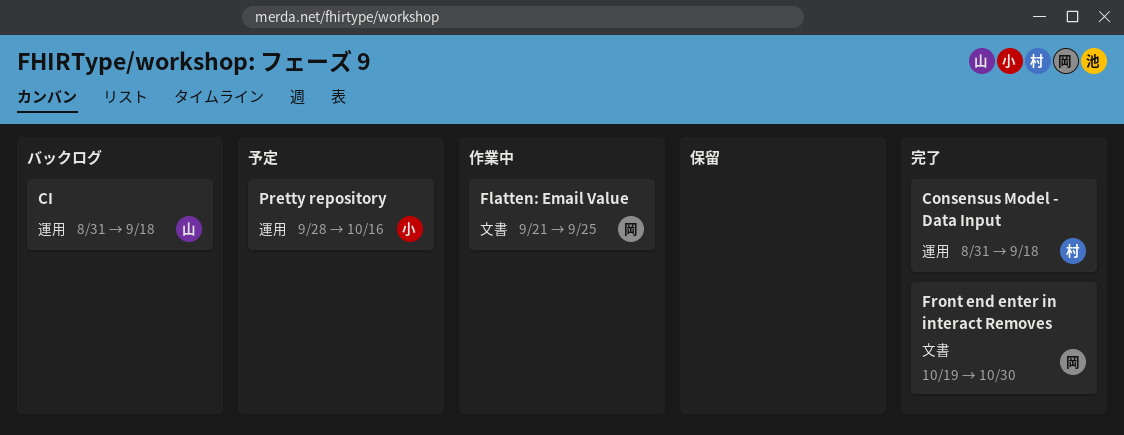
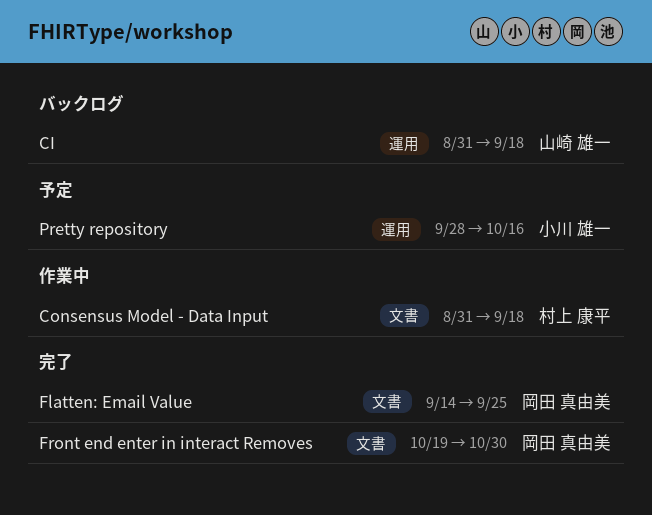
Consensus Model - Data Input, status: 完了 -> 作業中
Consensus Model - Data Input, label: 運用 -> 文書
Flatten: Email Value, status: 作業中 -> 完了
Flatten: Email Value, start: Sep 21 -> Sep 14

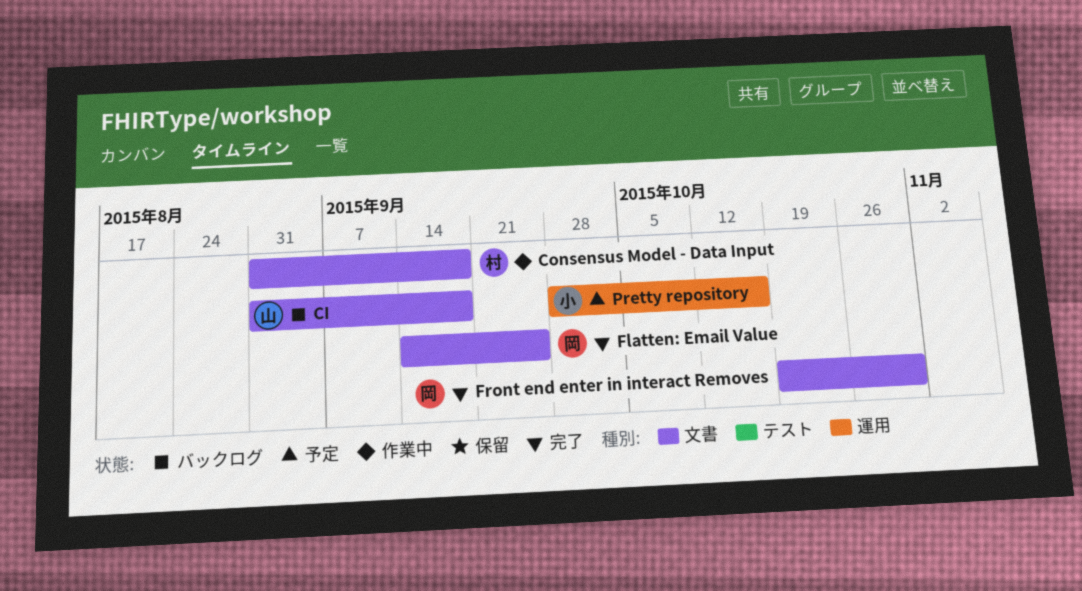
CI, label: 運用 -> 文書

